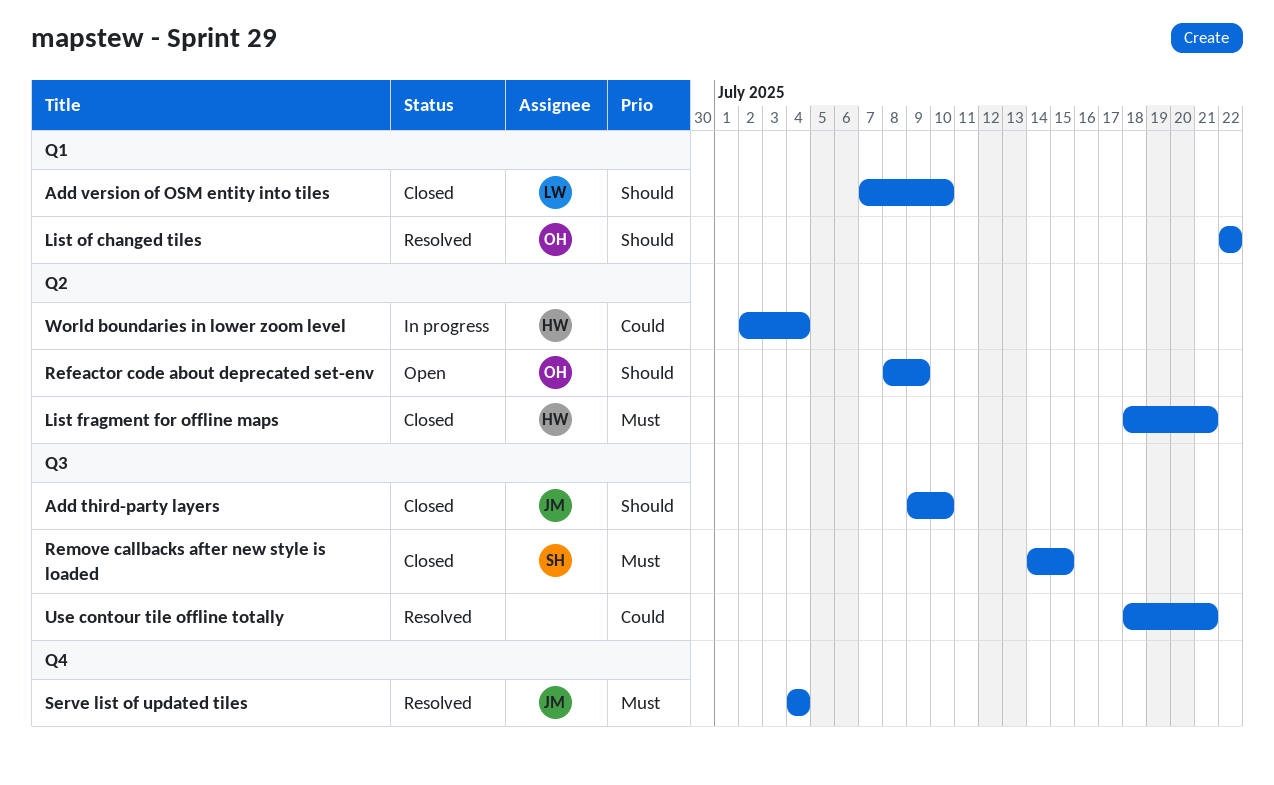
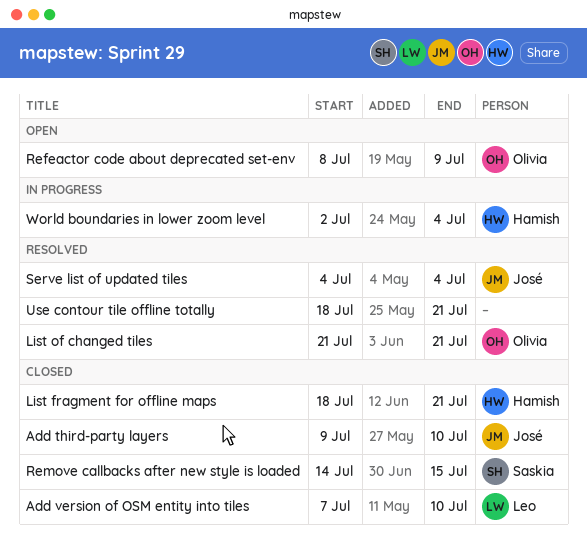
List of changed tiles, start: Jul 22 -> Jul 21
List of changed tiles, due: Jul 22 -> Jul 21

